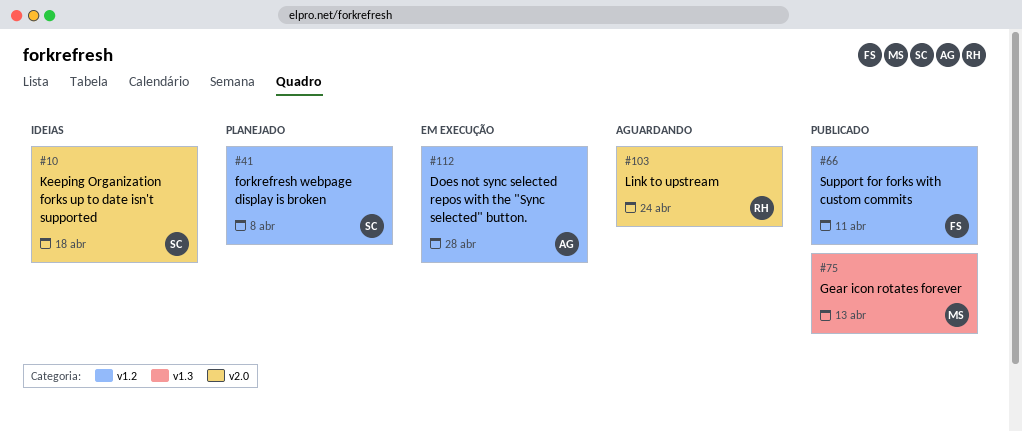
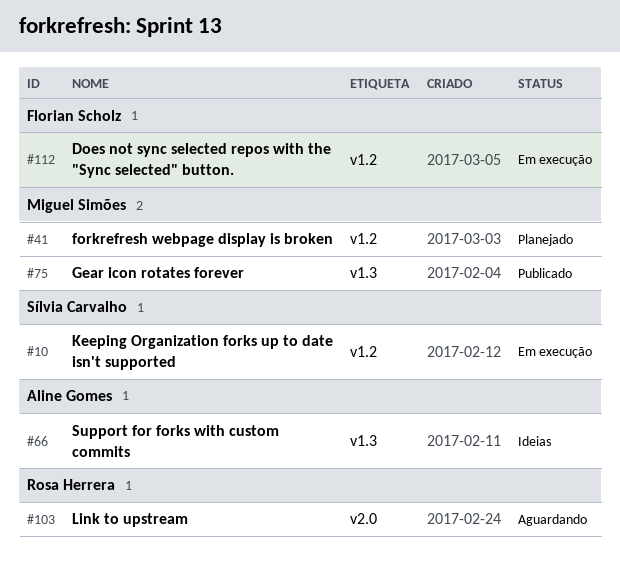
#10, status: Ideias -> Em execução
#10, label: v2.0 -> v1.2
#41, owner: Sílvia Carvalho -> Miguel Simões
#66, status: Publicado -> Ideias
#66, owner: Florian Scholz -> Aline Gomes
#66, label: v1.2 -> v1.3
#112, owner: Aline Gomes -> Florian Scholz

